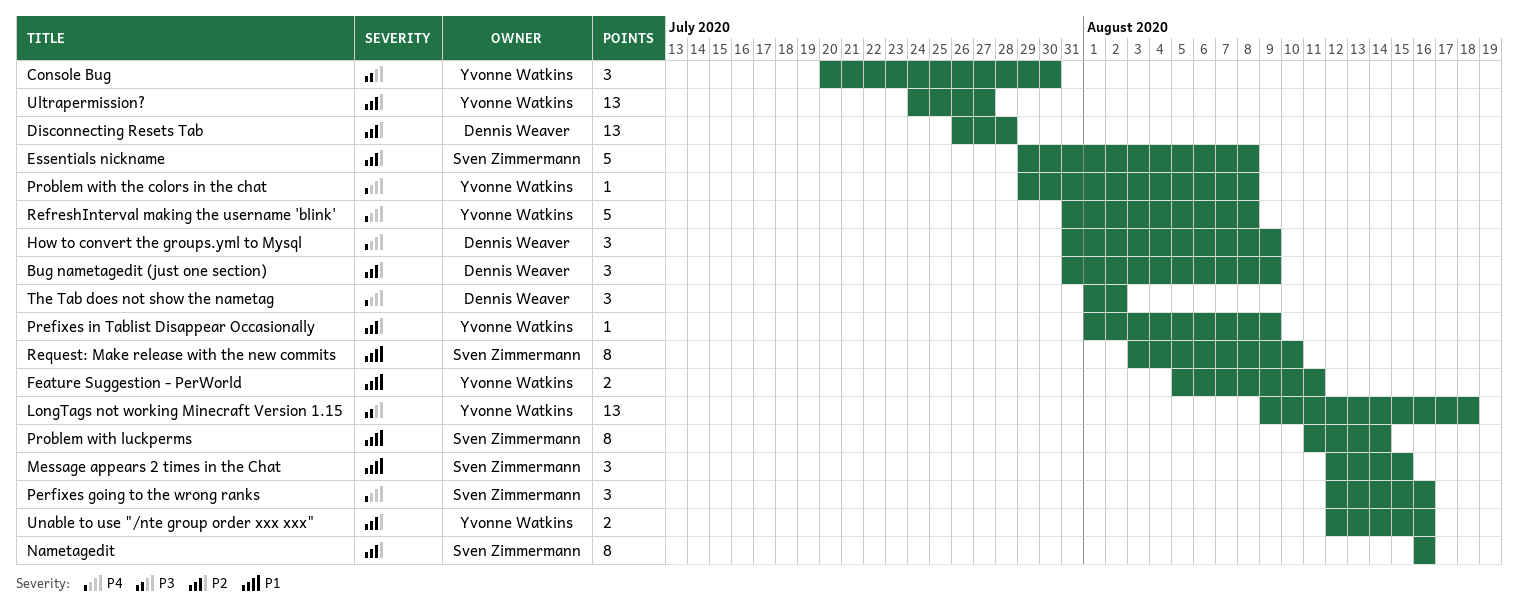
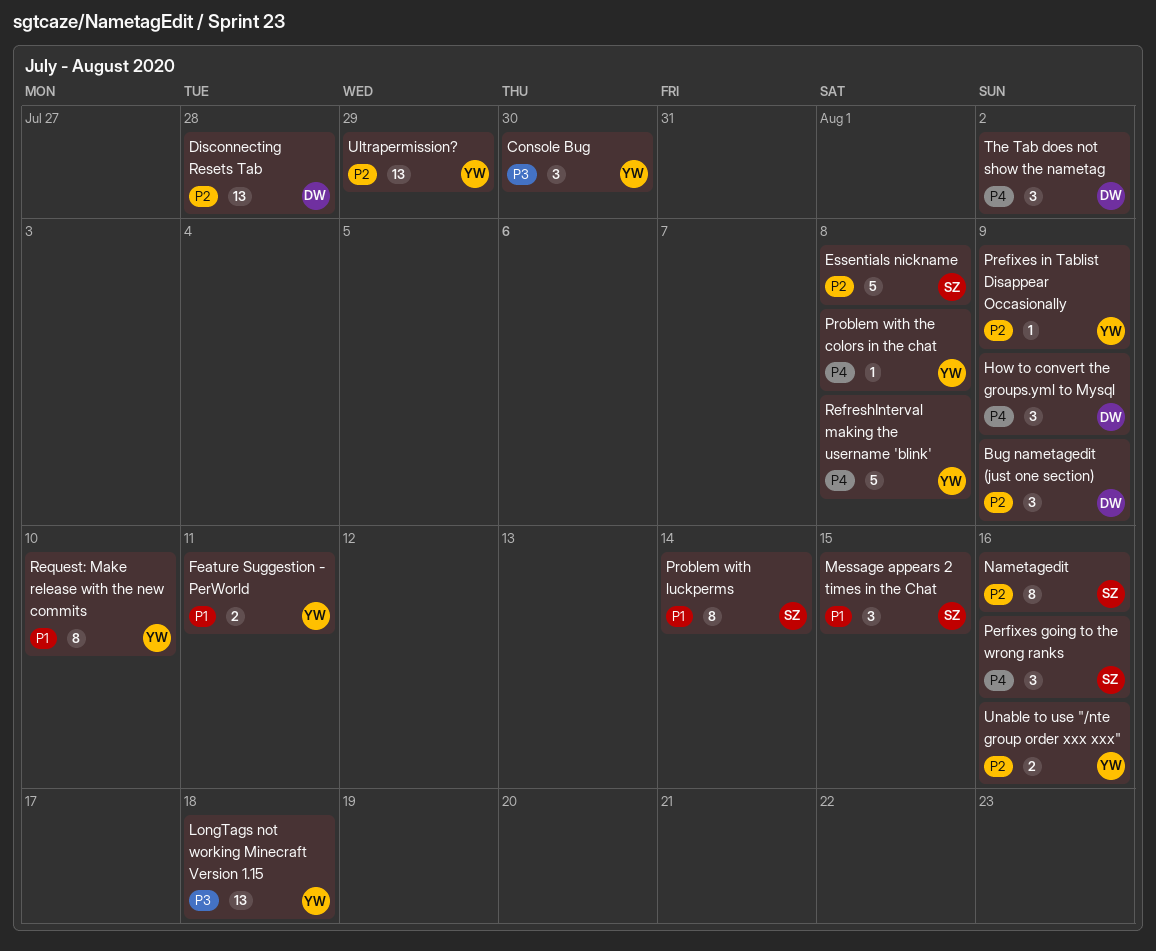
Request: Make release with the new commits, owner: Sven Zimmermann -> Yvonne Watkins
Ultrapermission?, due: Jul 27 -> Jul 29

